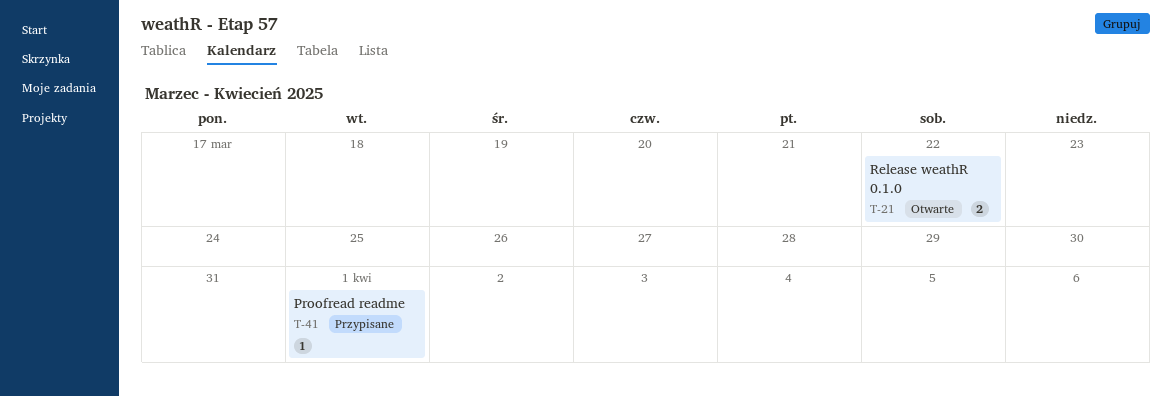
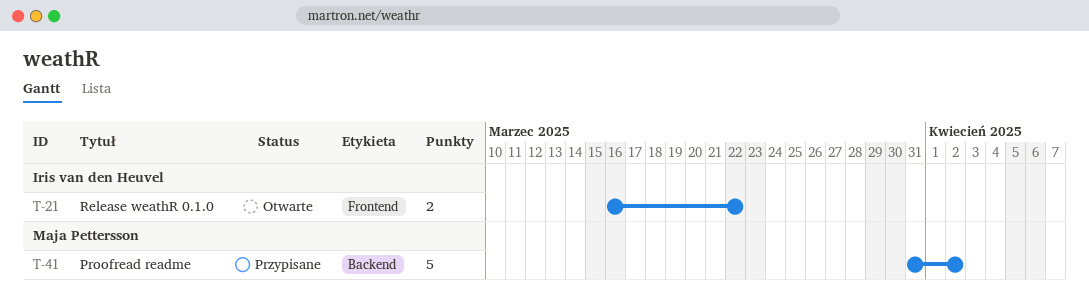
T-41, estimate: 1 -> 5
T-41, due: Apr 1 -> Apr 2

